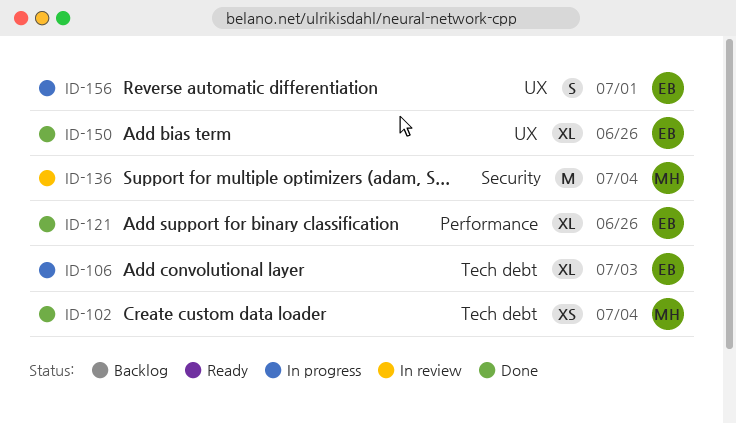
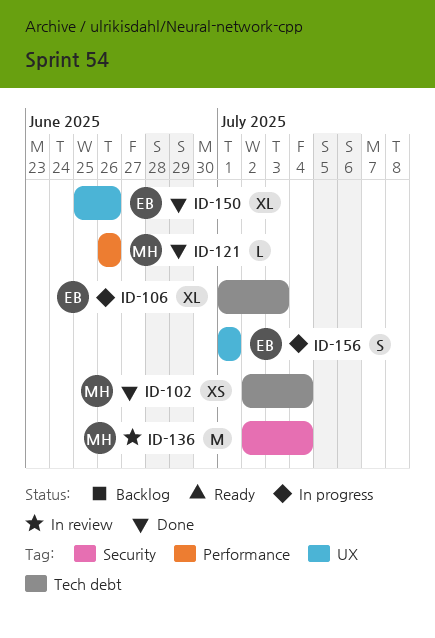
ID-121, owner: EB -> MH
ID-121, estimate: XL -> L

